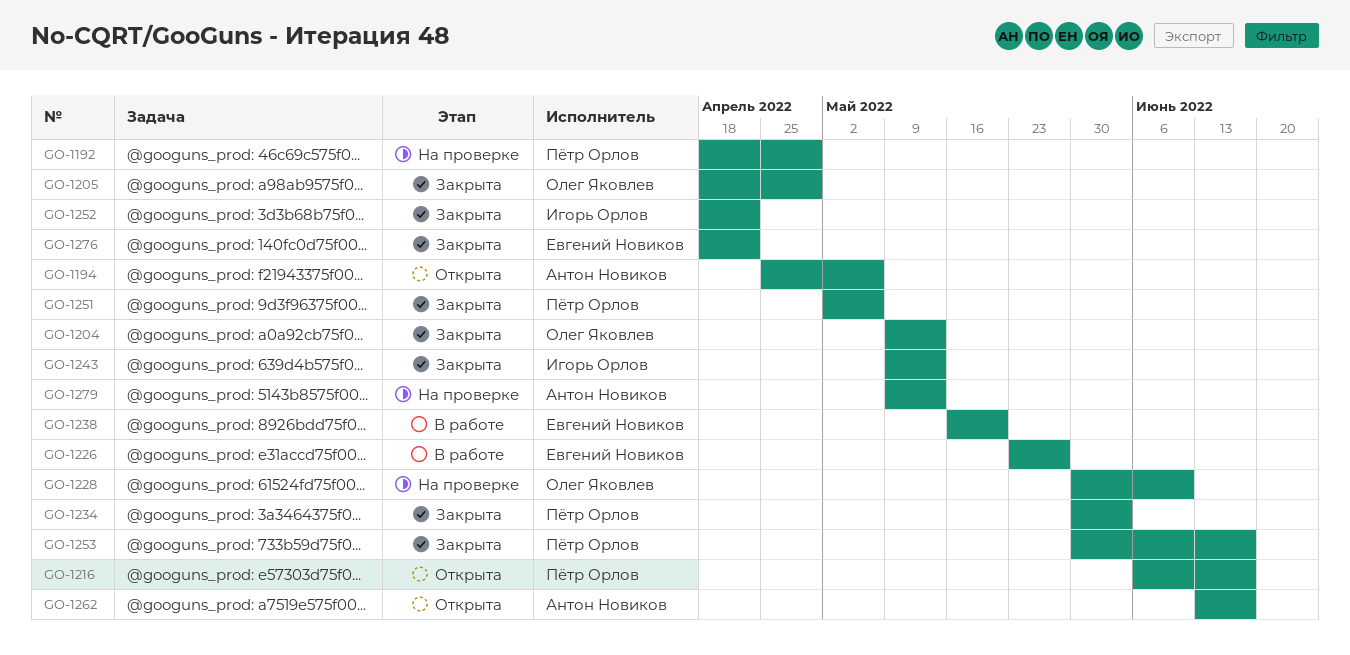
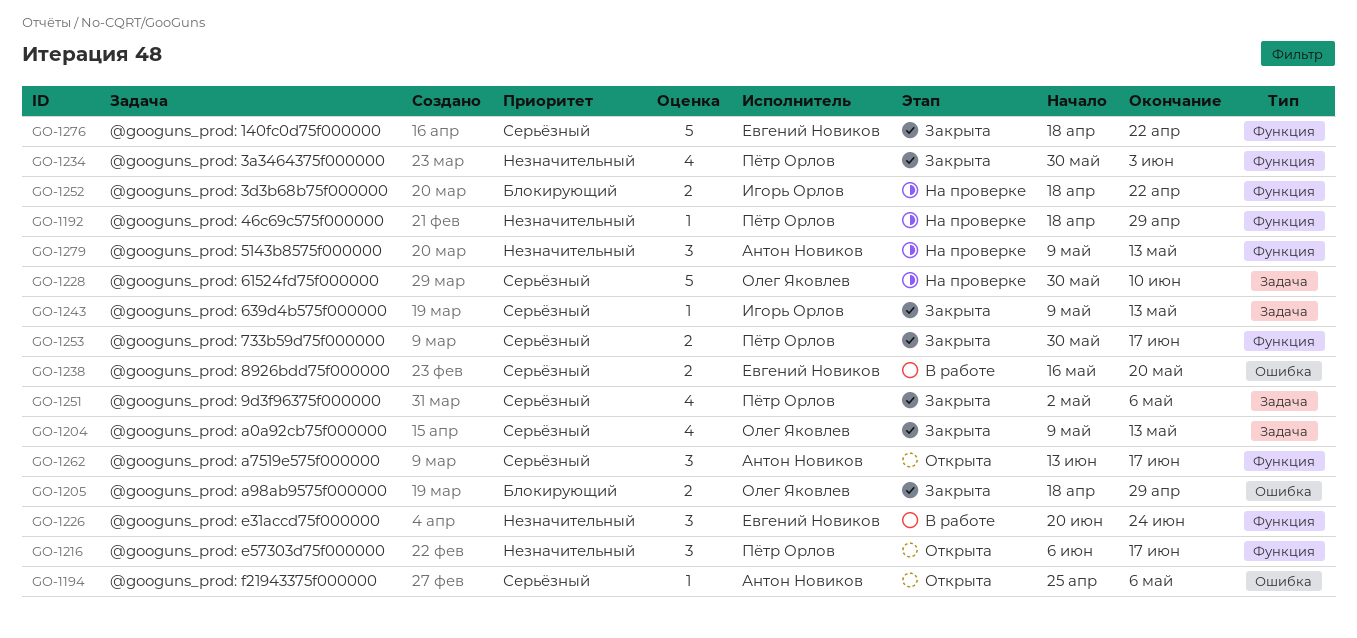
GO-1226, start: May 23 -> Jun 20
GO-1226, due: May 27 -> Jun 24
GO-1252, status: Закрыта -> На проверке

